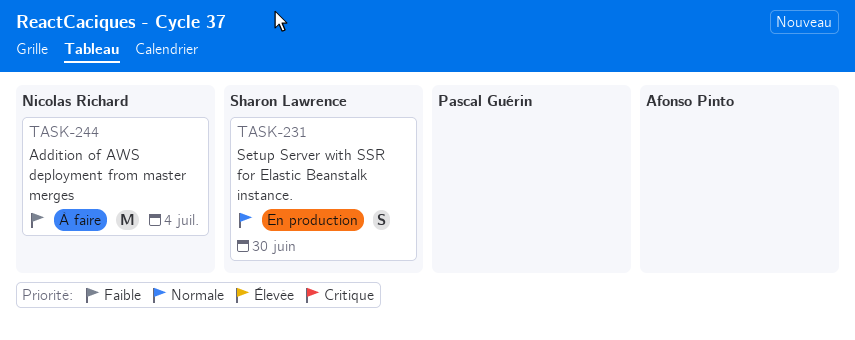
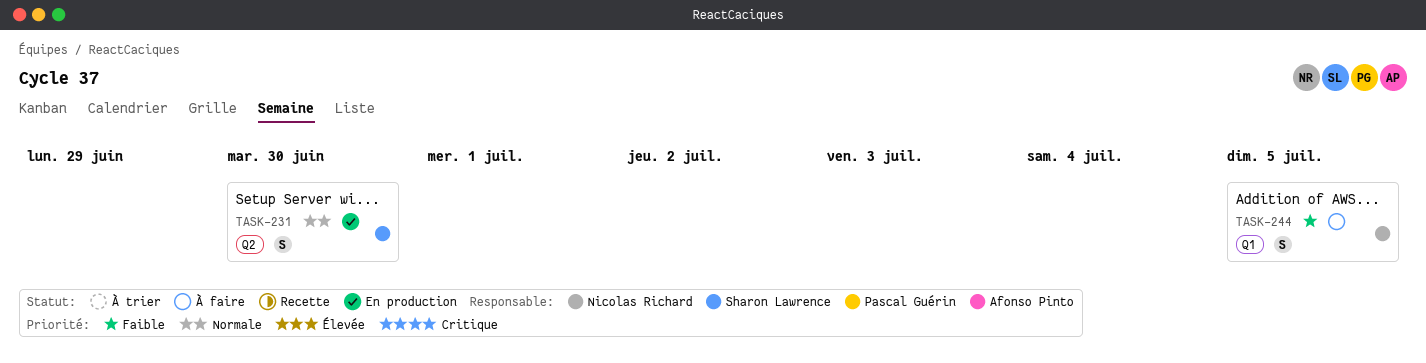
TASK-244, estimate: M -> S
TASK-244, due: Jul 4 -> Jul 5

